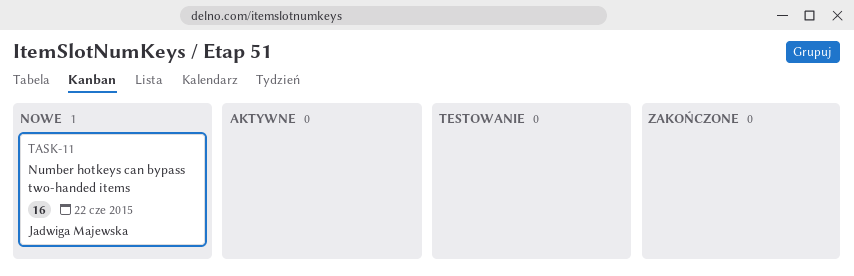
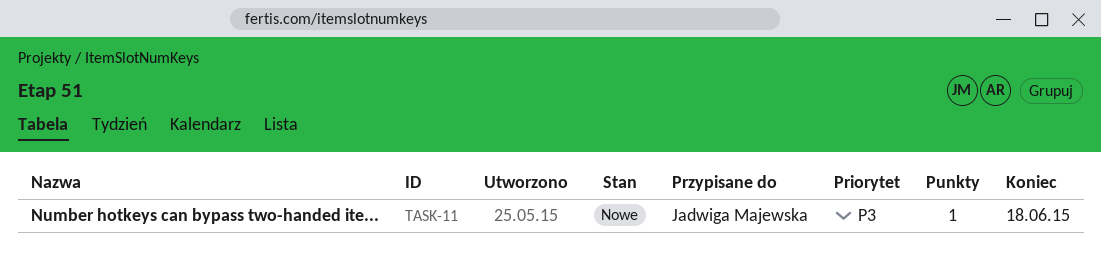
TASK-11, estimate: 16 -> 1
TASK-11, due: Jun 22 -> Jun 18

